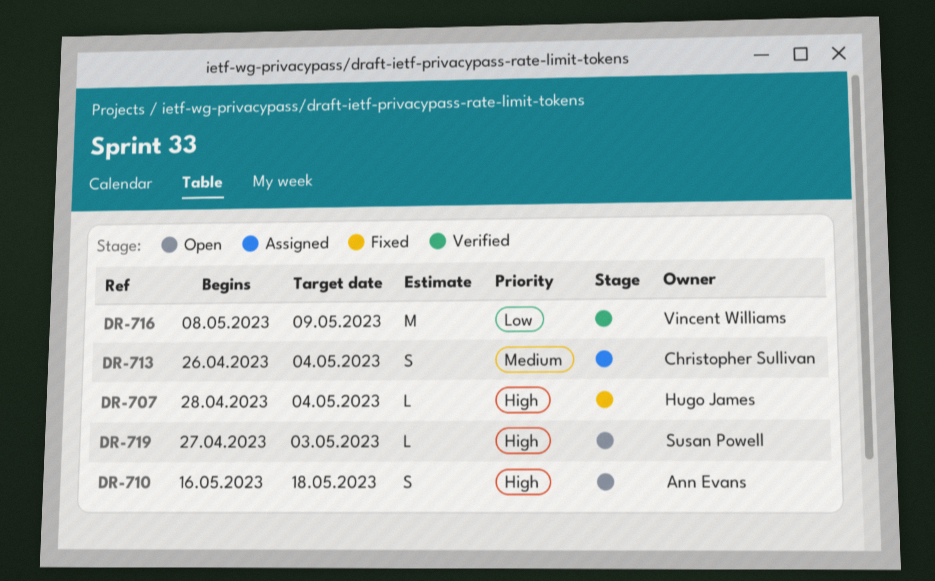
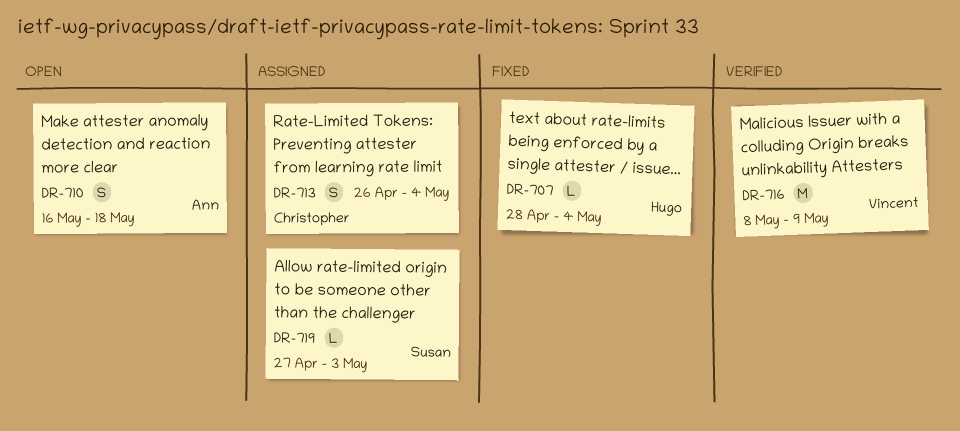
DR-719, status: Open -> Assigned

